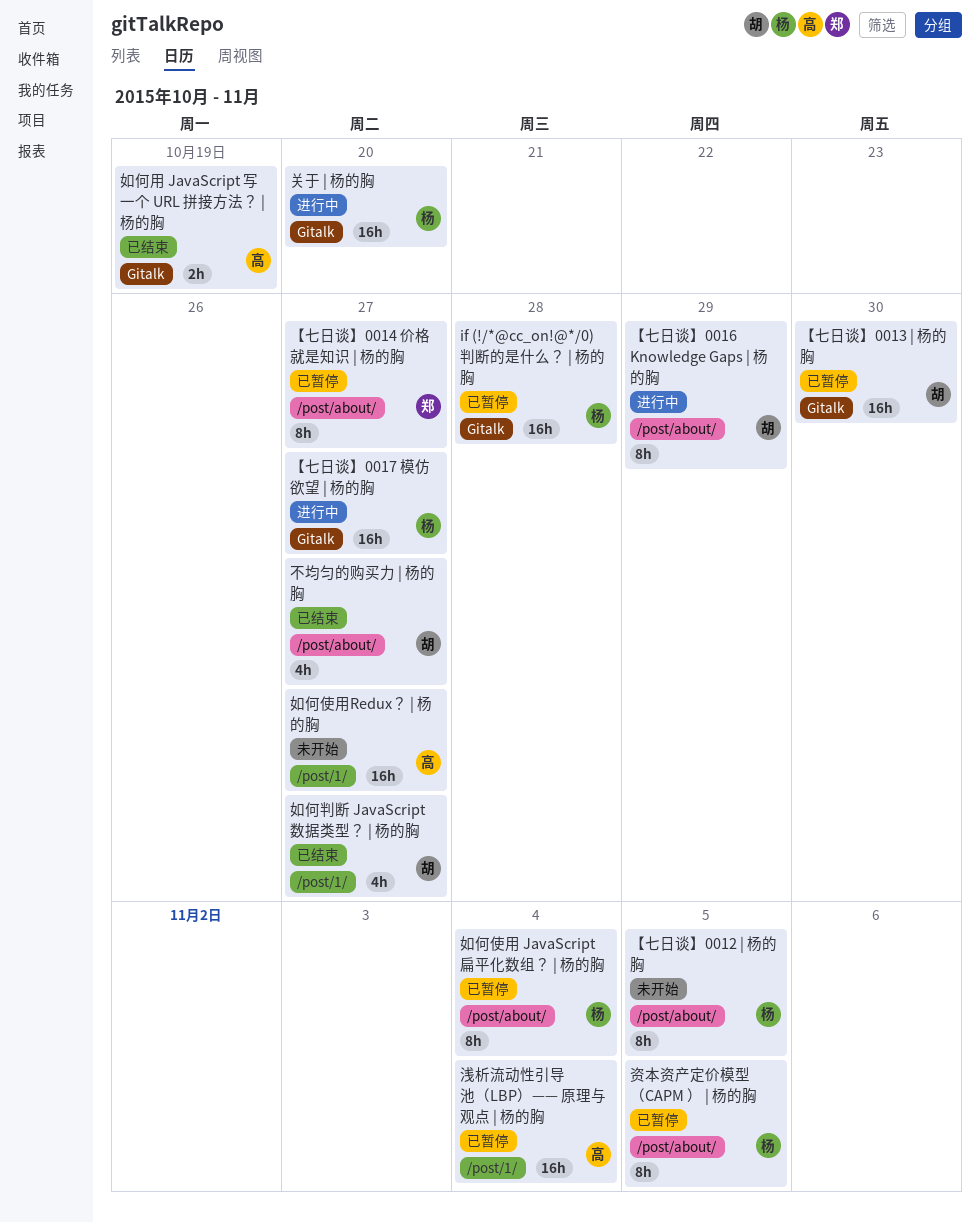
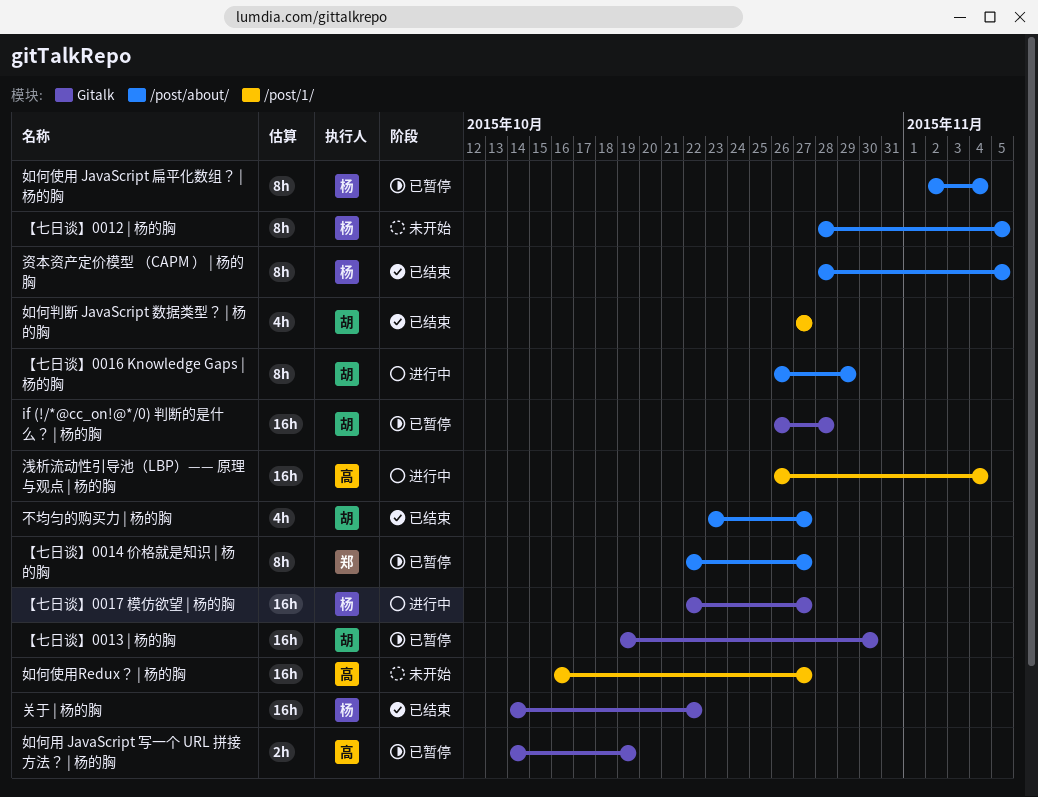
if (!/*@cc_on!@*/0) 判断的是什么？ | 杨的胸, owner: 杨 -> 胡
关于 | 杨的胸, status: 进行中 -> 已结束
关于 | 杨的胸, due: Oct 20 -> Oct 22
如何用 JavaScript 写一个 URL 拼接方法？ | 杨的胸, status: 已结束 -> 已暂停
浅析流动性引导池（LBP）—— 原理与观点 | 杨的胸, status: 已暂停 -> 进行中
资本资产定价模型 （CAPM ） | 杨的胸, status: 已暂停 -> 已结束

